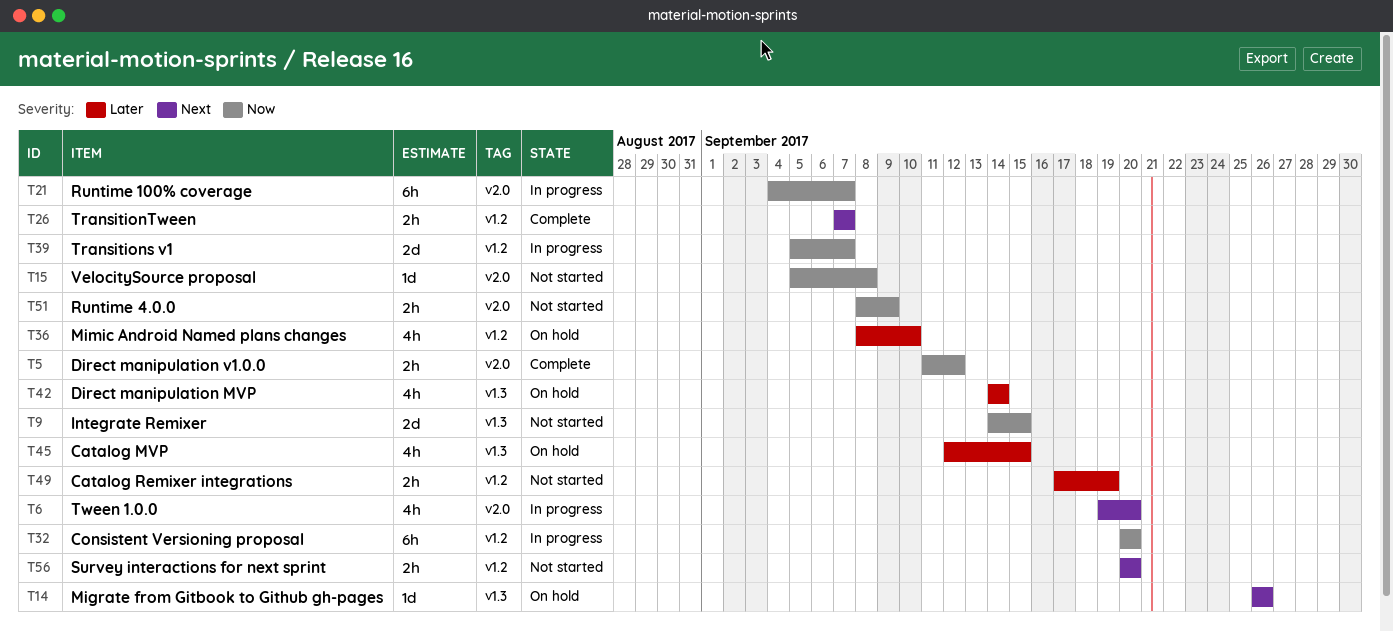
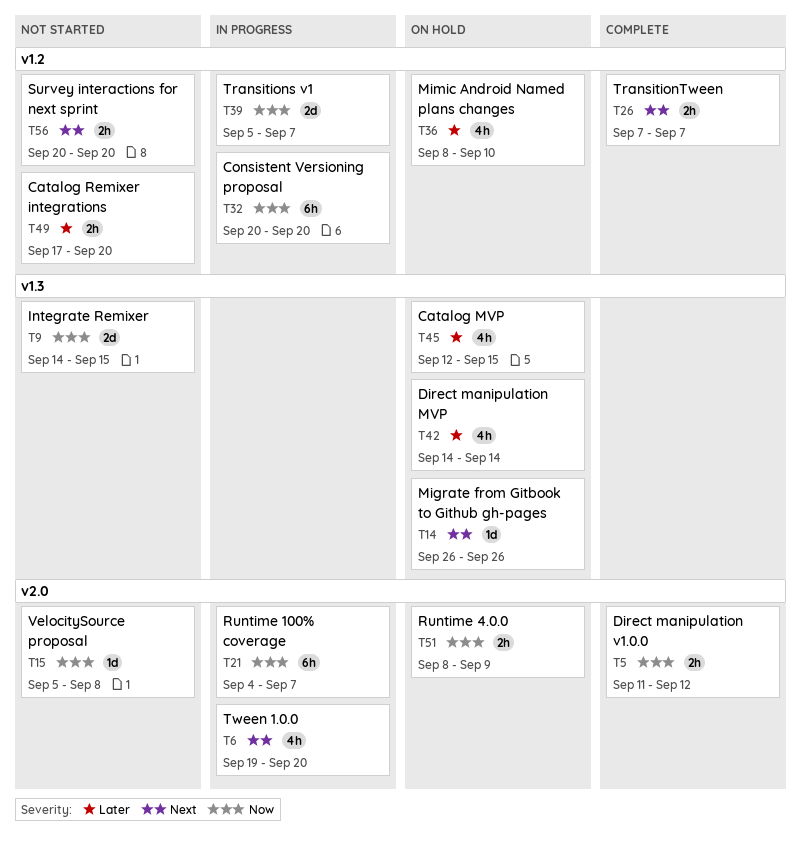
T49, due: Sep 19 -> Sep 20
T51, status: Not started -> On hold

